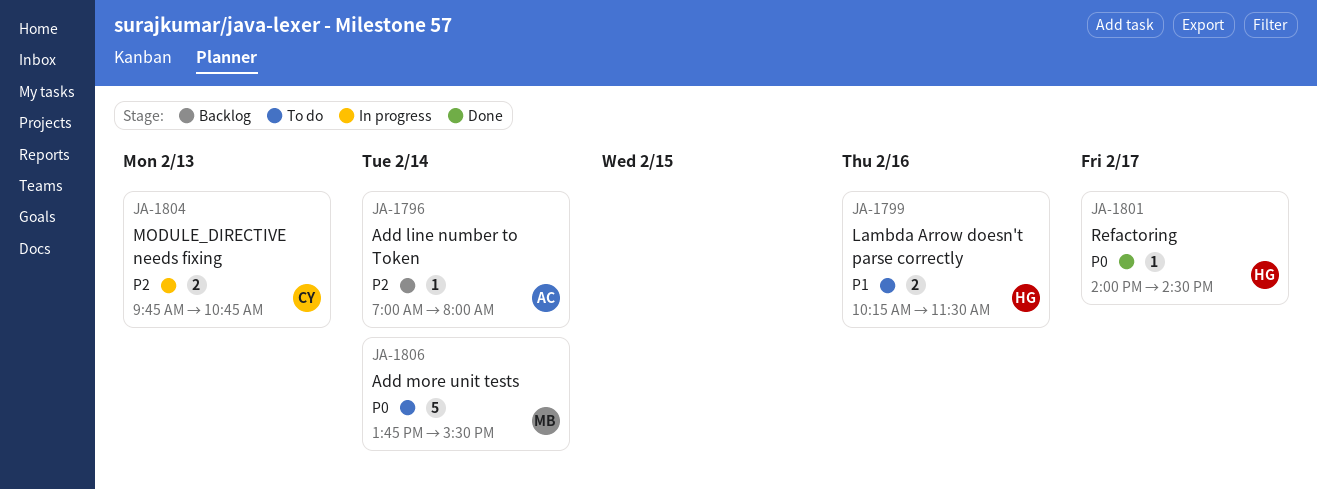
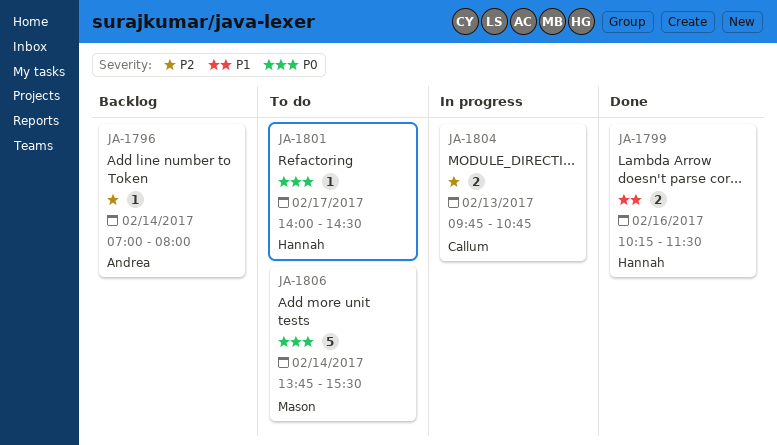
JA-1799, status: To do -> Done
JA-1801, status: Done -> To do

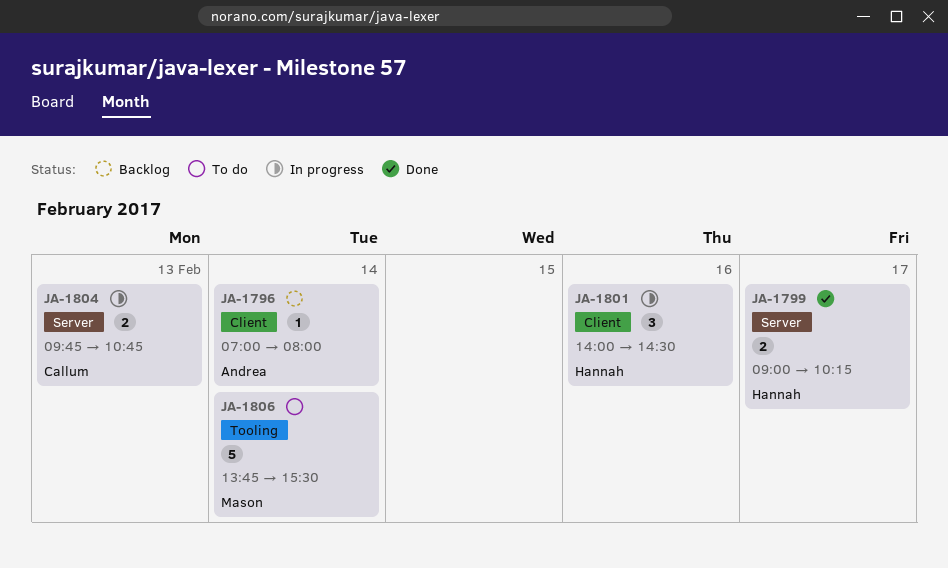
JA-1799, day: Feb 16 -> Feb 17
JA-1799, begins: 10:15 -> 09:00
JA-1799, ends: 11:30 -> 10:15
JA-1801, status: To do -> In progress
JA-1801, estimate: 1 -> 3
JA-1801, day: Feb 17 -> Feb 16

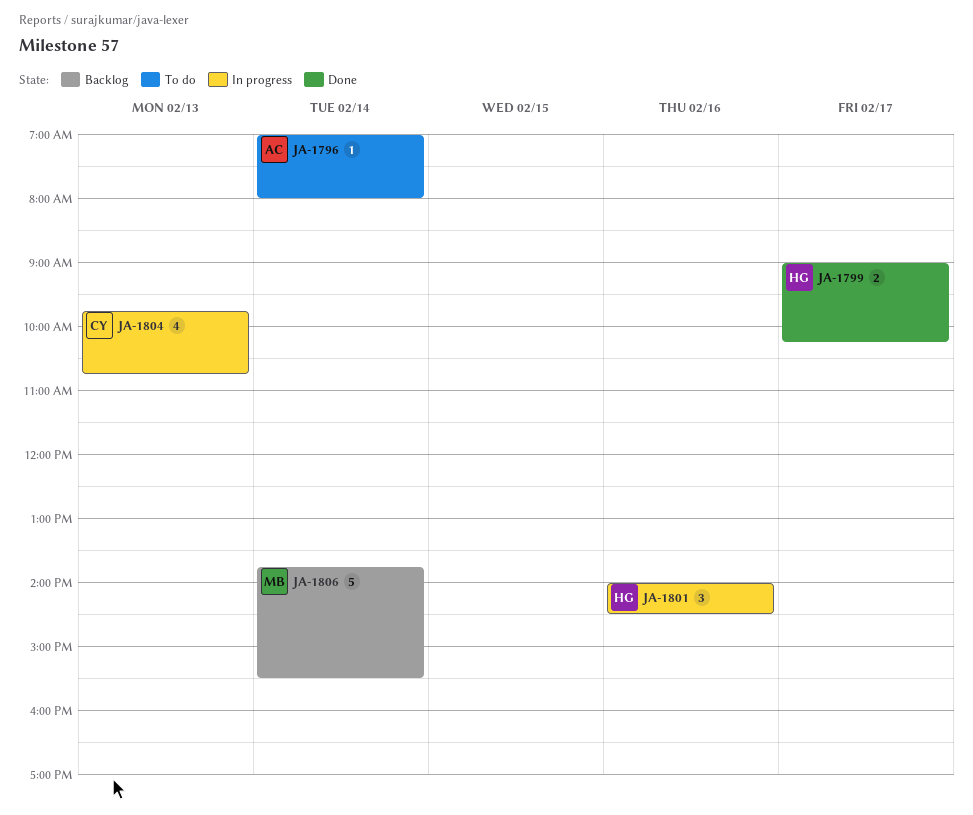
JA-1796, status: Backlog -> To do
JA-1804, estimate: 2 -> 4
JA-1806, status: To do -> Backlog

